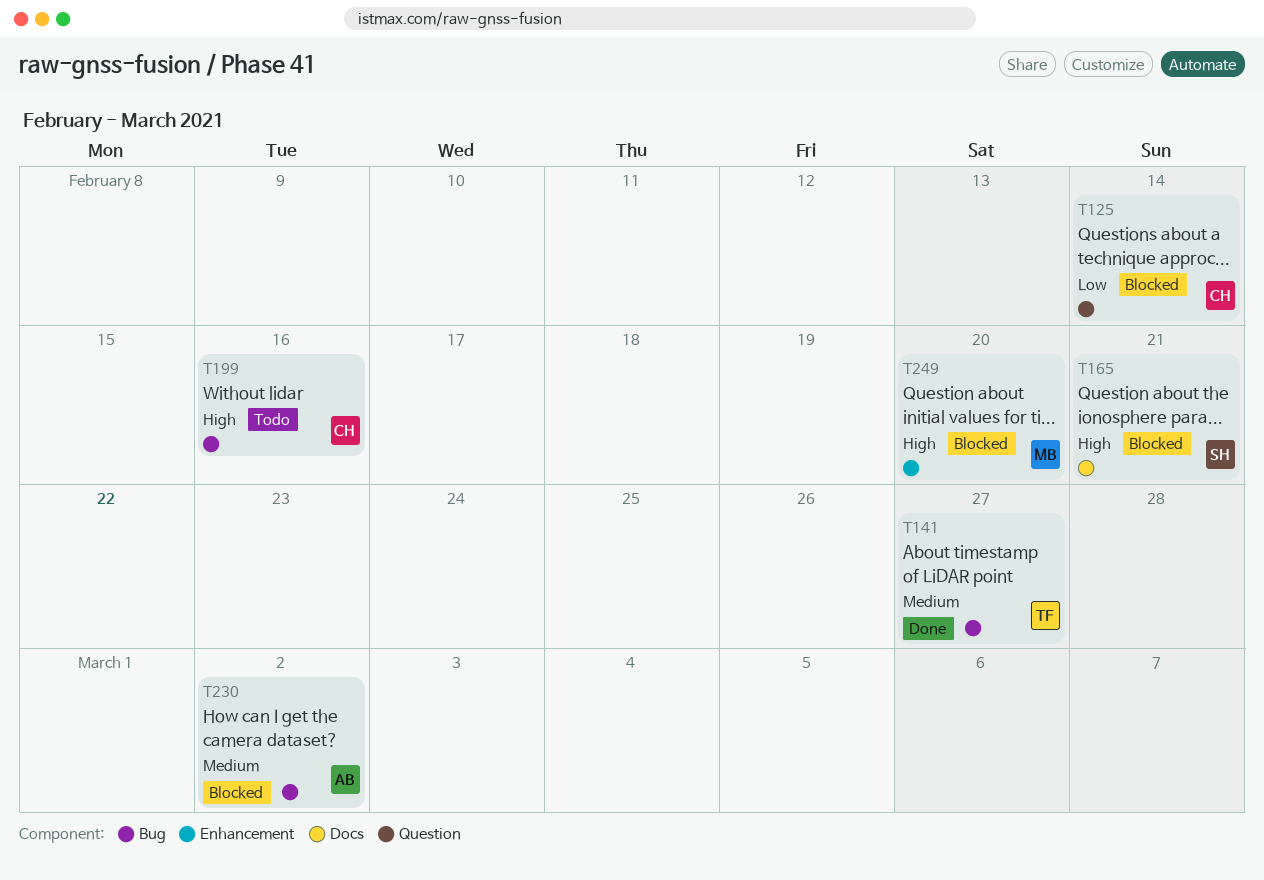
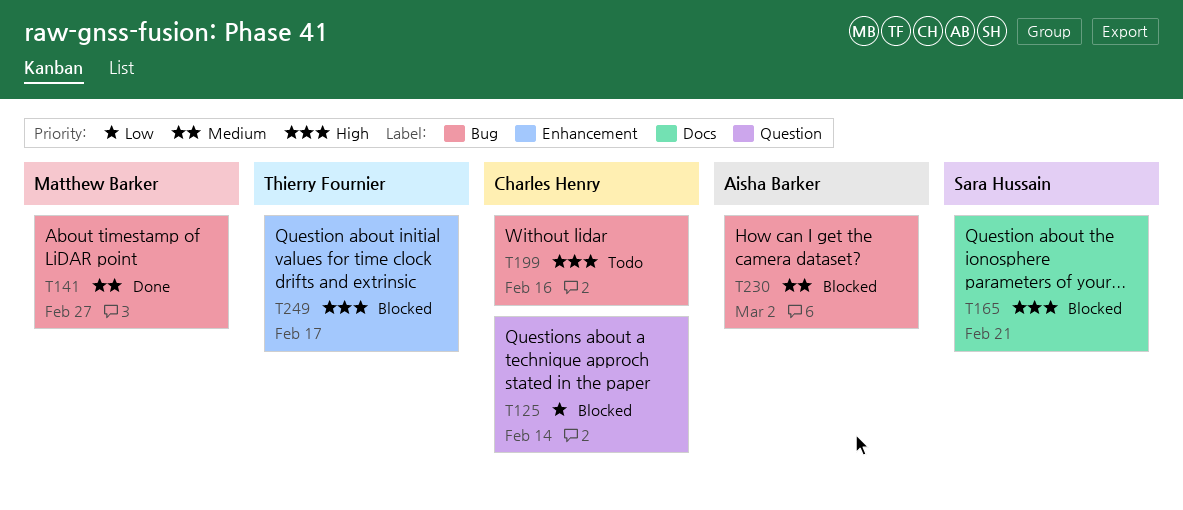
T141, owner: Thierry Fournier -> Matthew Barker
T249, owner: Matthew Barker -> Thierry Fournier
T249, due: Feb 20 -> Feb 17

